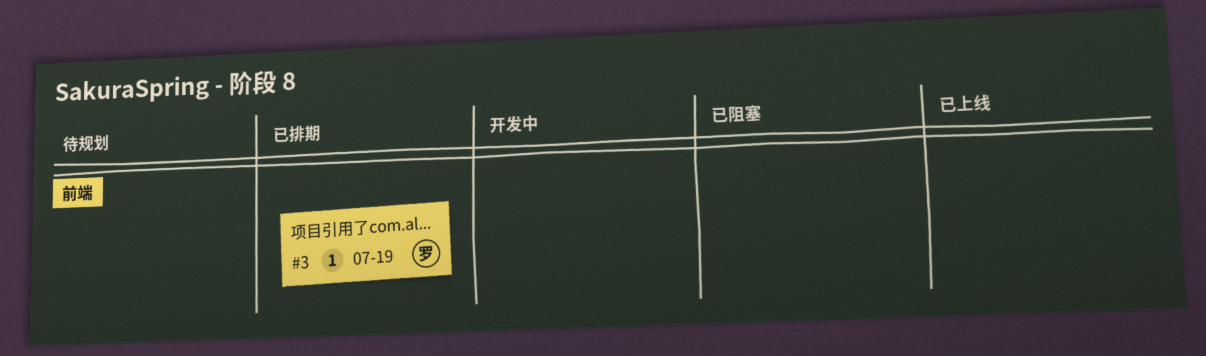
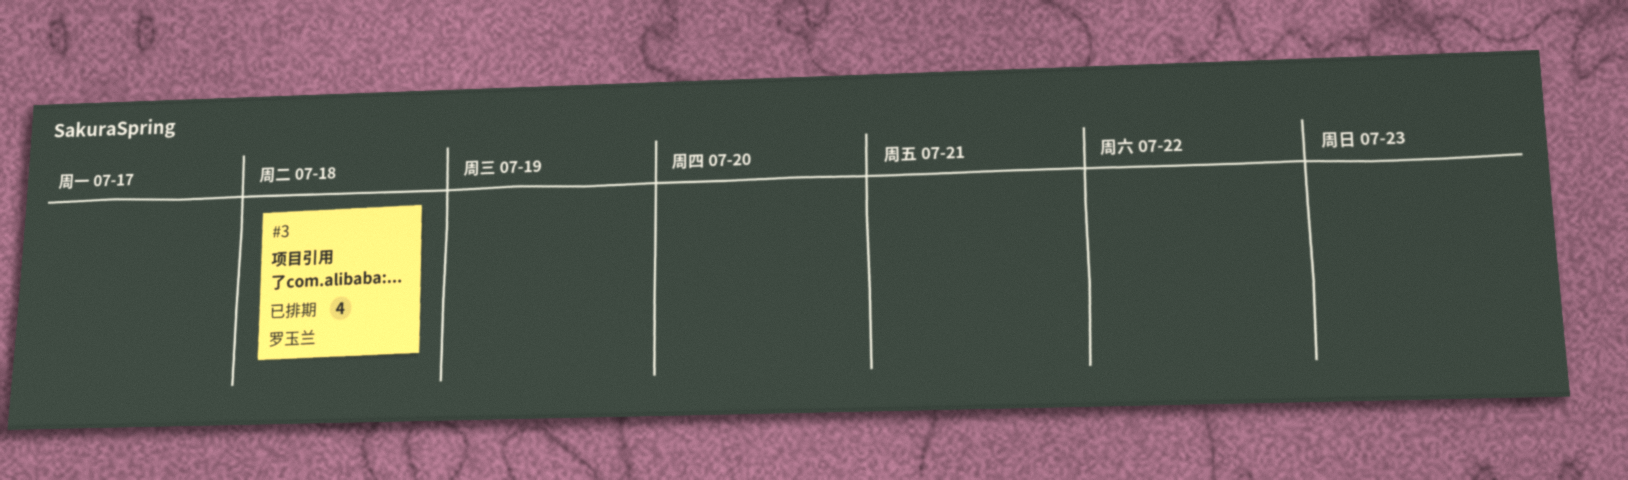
#3, estimate: 1 -> 4
#3, due: Jul 19 -> Jul 18

